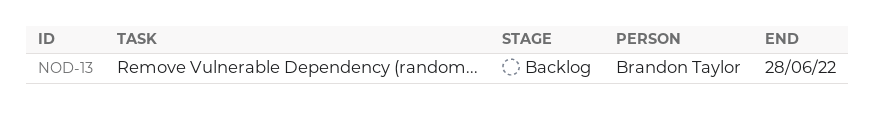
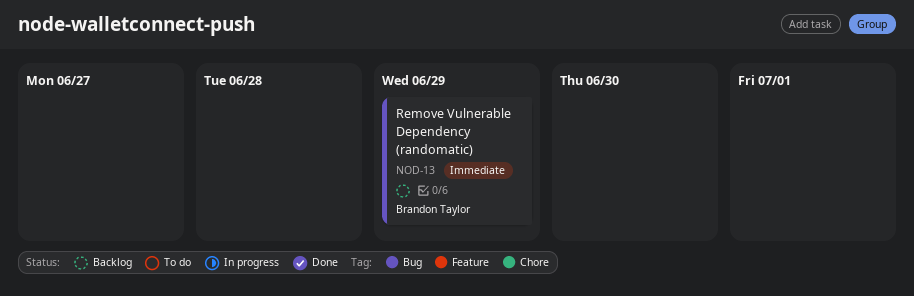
NOD-13, due: Jun 28 -> Jun 29

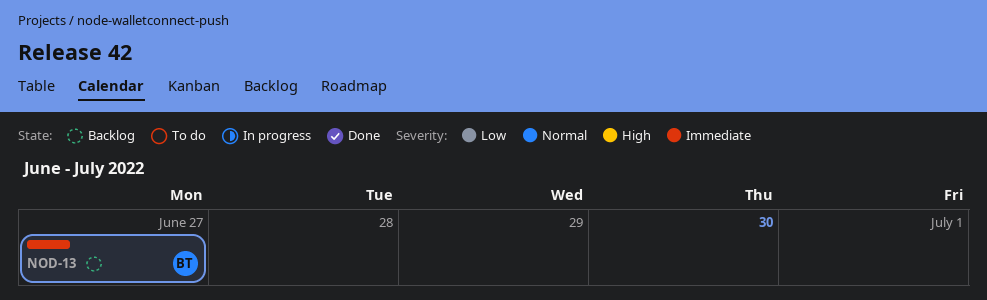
NOD-13, due: Jun 29 -> Jun 27

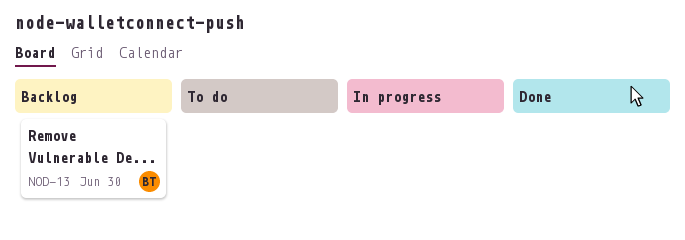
NOD-13, due: Jun 27 -> Jun 30

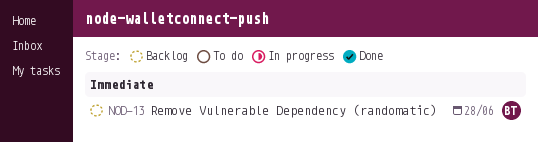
NOD-13, due: Jun 30 -> Jun 28

